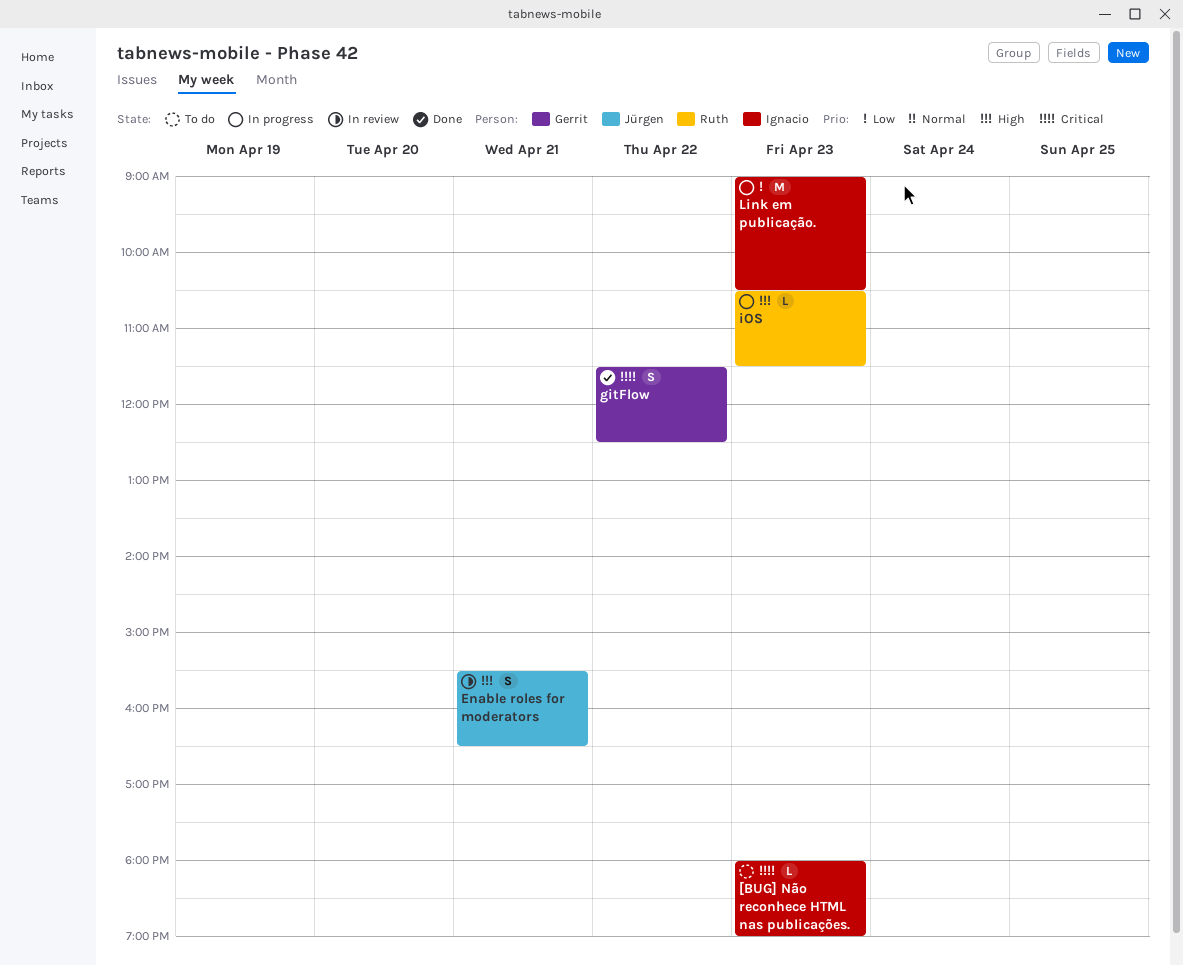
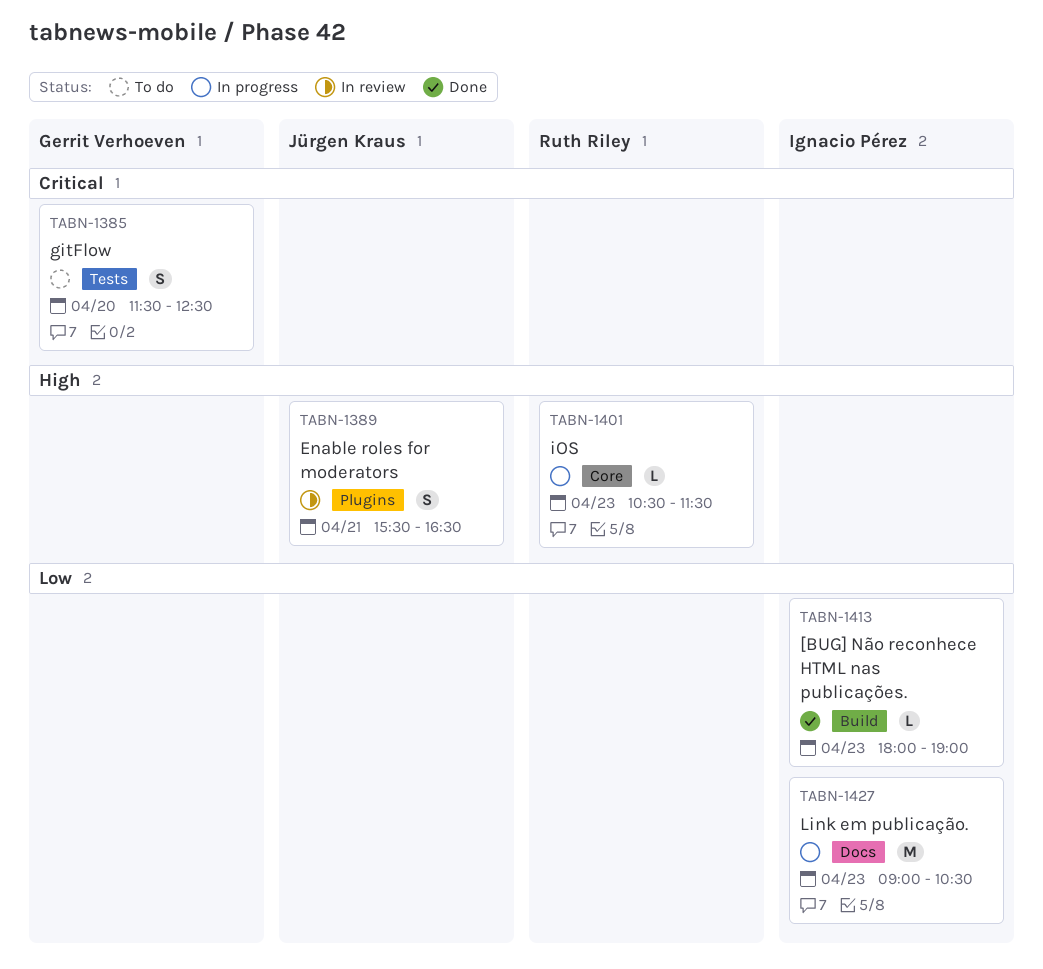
[BUG] Não reconhece HTML nas publicações., status: To do -> Done
[BUG] Não reconhece HTML nas publicações., priority: Critical -> Low
gitFlow, status: Done -> To do
gitFlow, day: Apr 22 -> Apr 20

